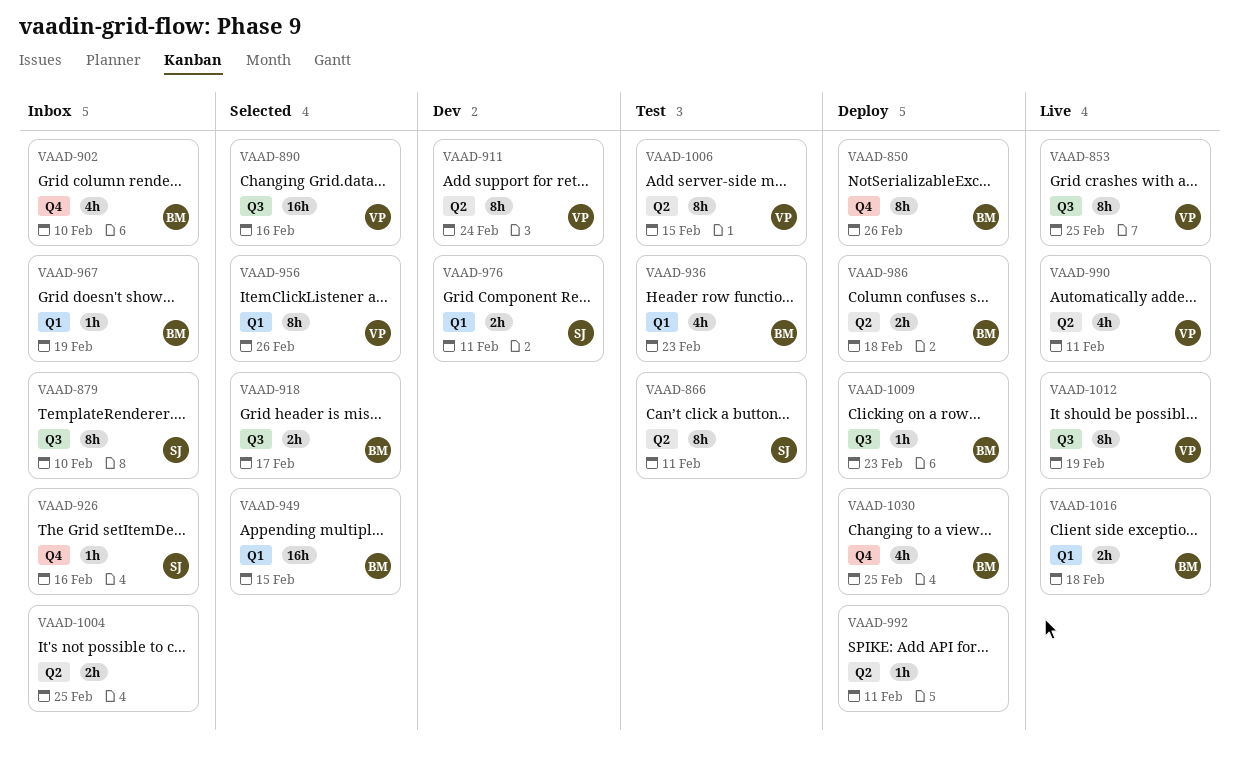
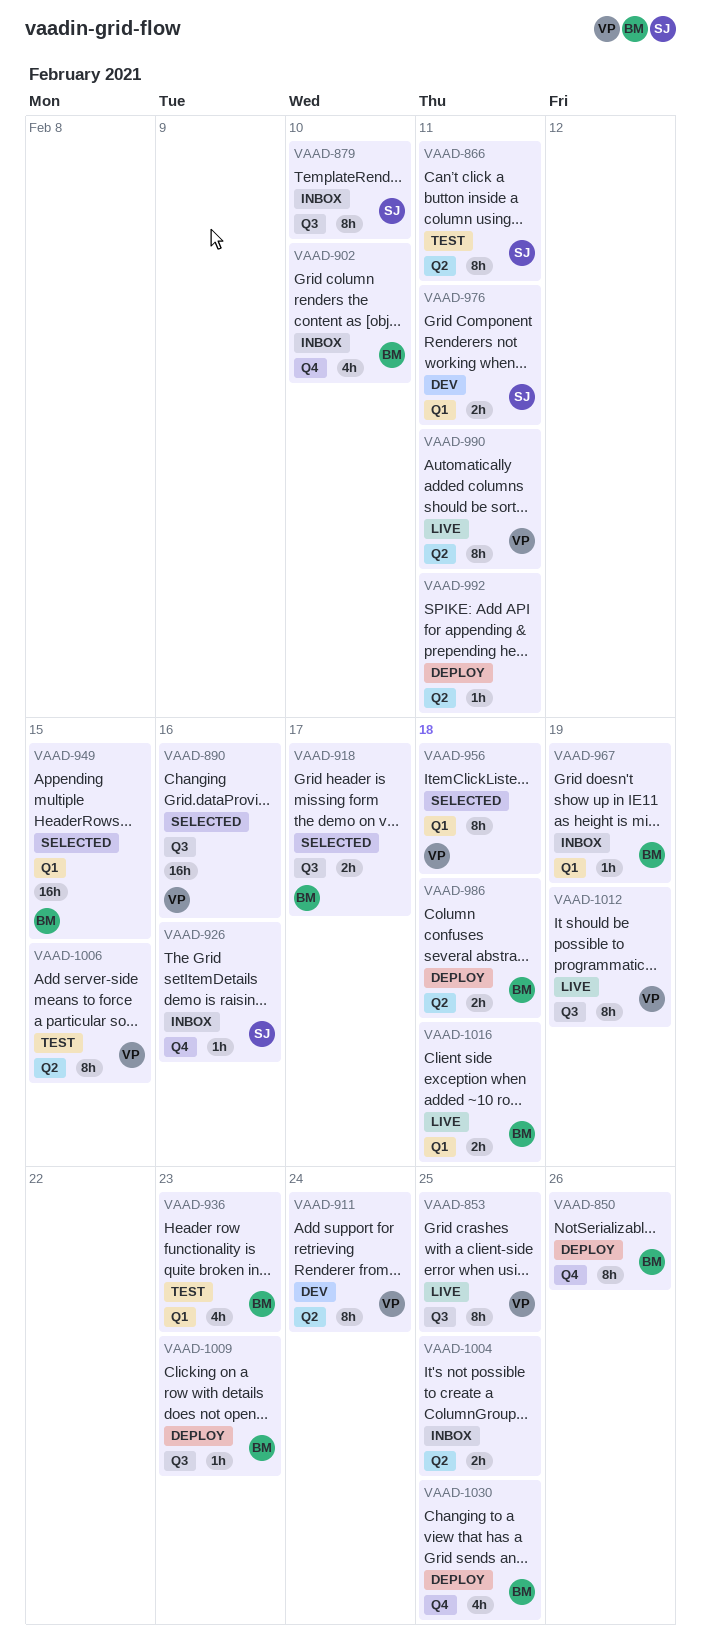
VAAD-956, due: Feb 26 -> Feb 18
VAAD-990, estimate: 4h -> 8h

